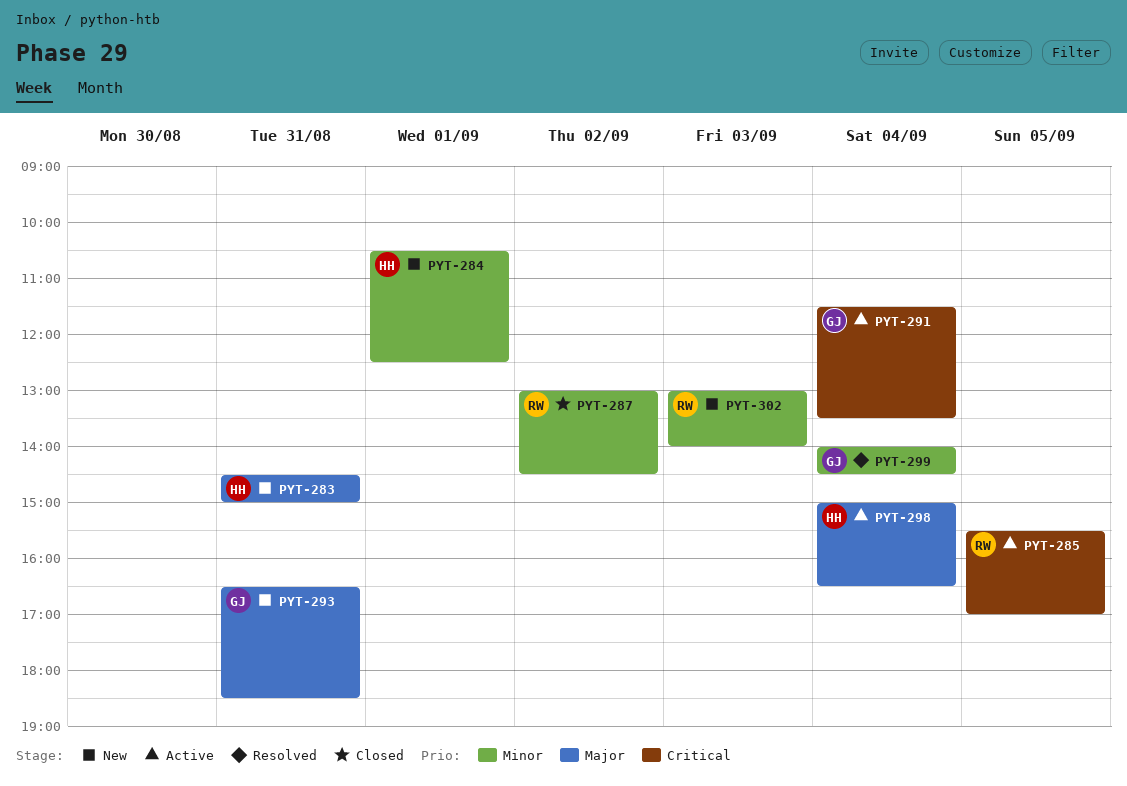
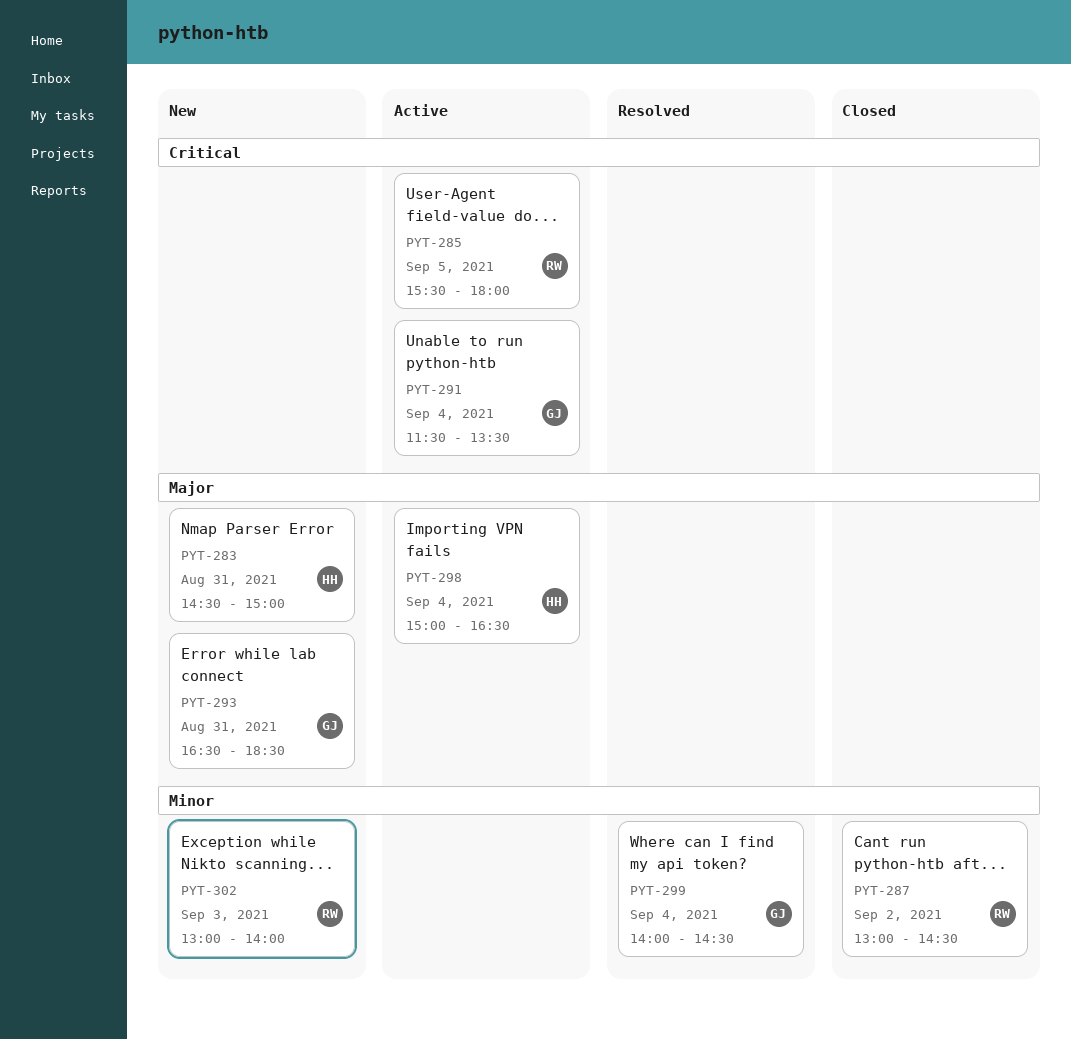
PYT-284: present -> none
PYT-285, ends: 17:00 -> 18:00

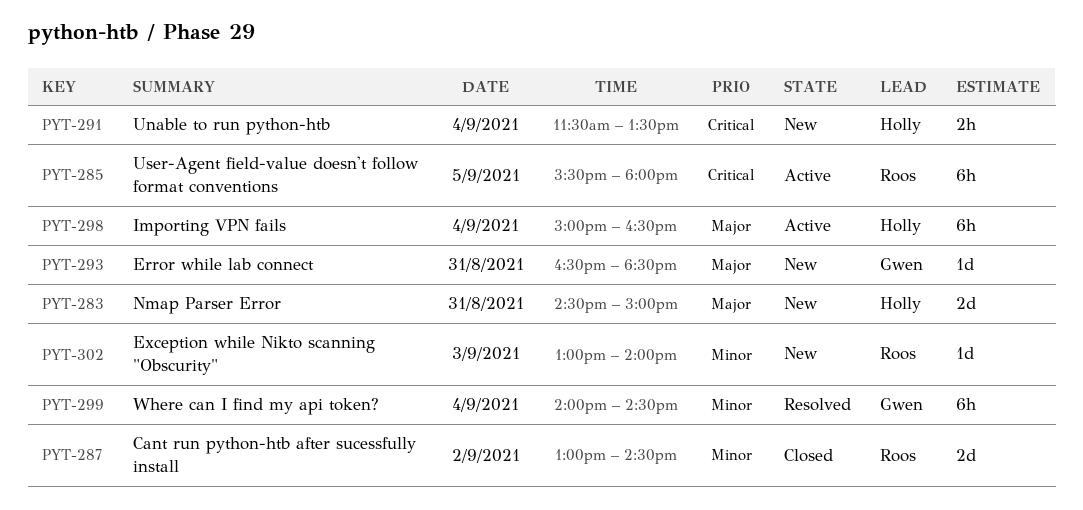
PYT-291, status: Active -> New
PYT-291, owner: Gwen -> Holly

